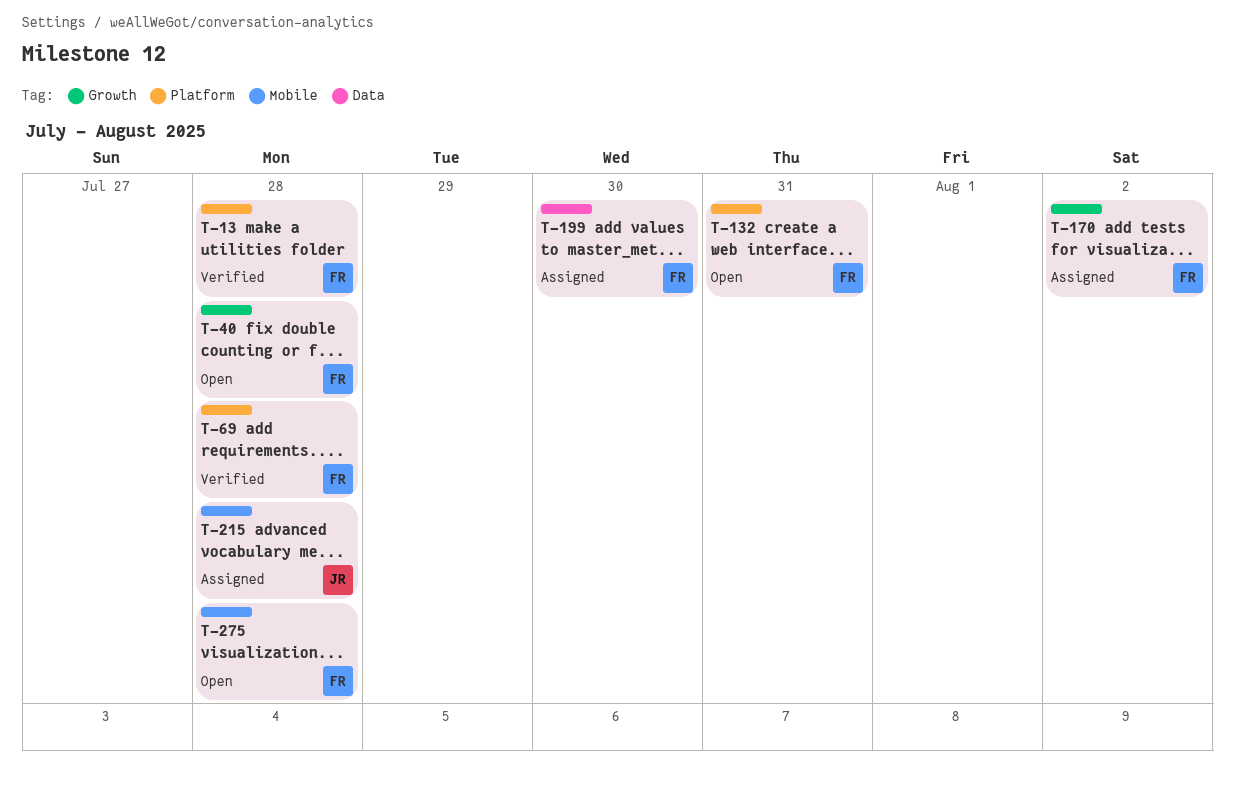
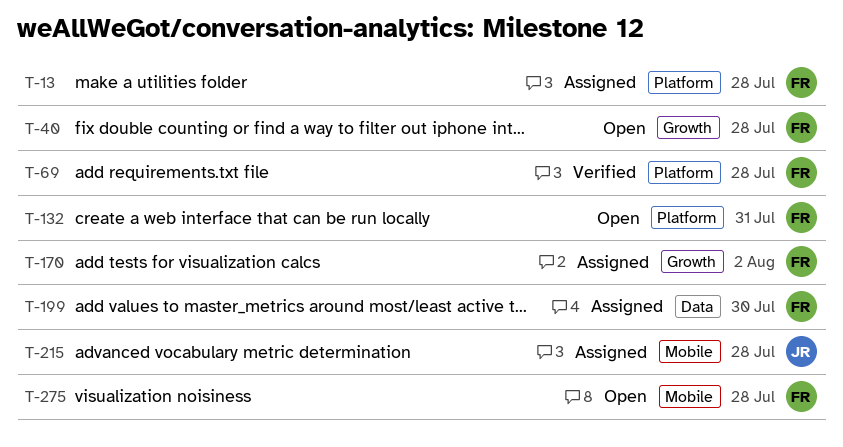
T-13, status: Verified -> Assigned

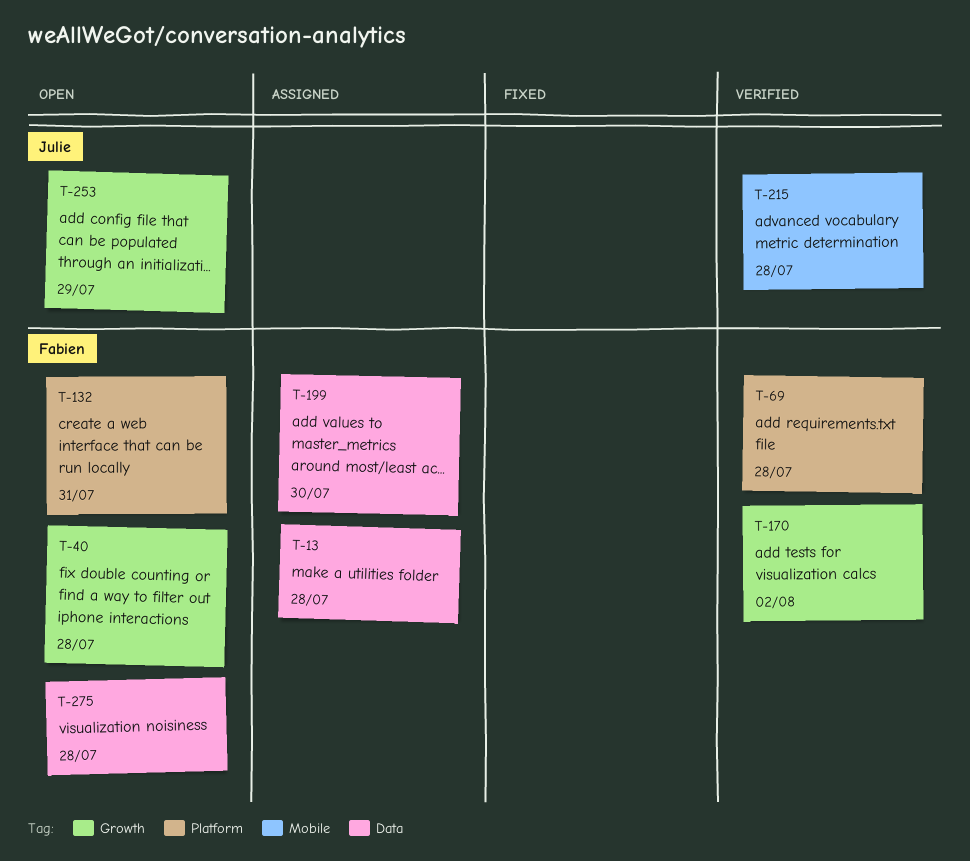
T-13, label: Platform -> Data
T-170, status: Assigned -> Verified
T-215, status: Assigned -> Verified
T-253: none -> present
T-275, label: Mobile -> Data

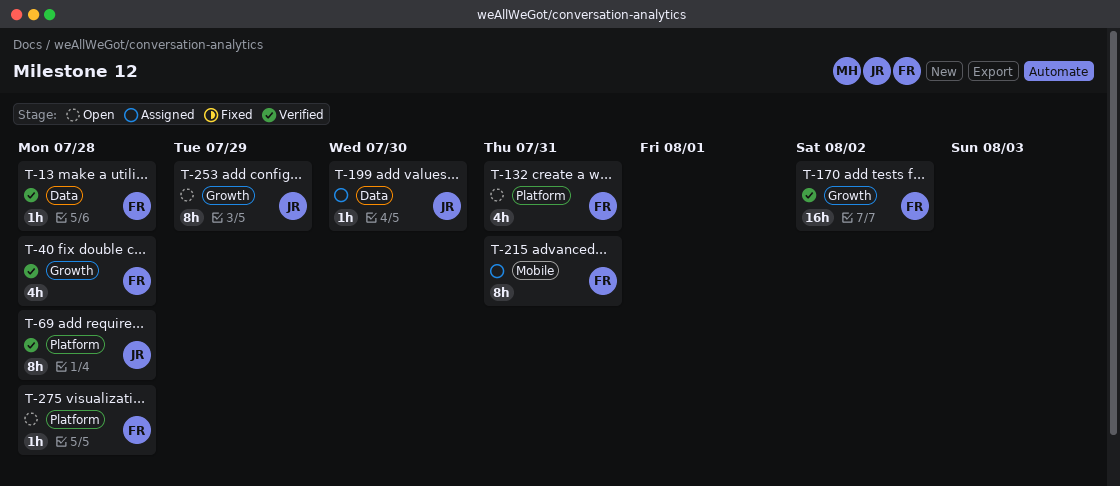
T-13, status: Assigned -> Verified
T-40, status: Open -> Verified
T-69, owner: Fabien -> Julie
T-199, owner: Fabien -> Julie
T-215, status: Verified -> Assigned
T-215, owner: Julie -> Fabien
T-215, due: Jul 28 -> Jul 31
T-275, label: Data -> Platform

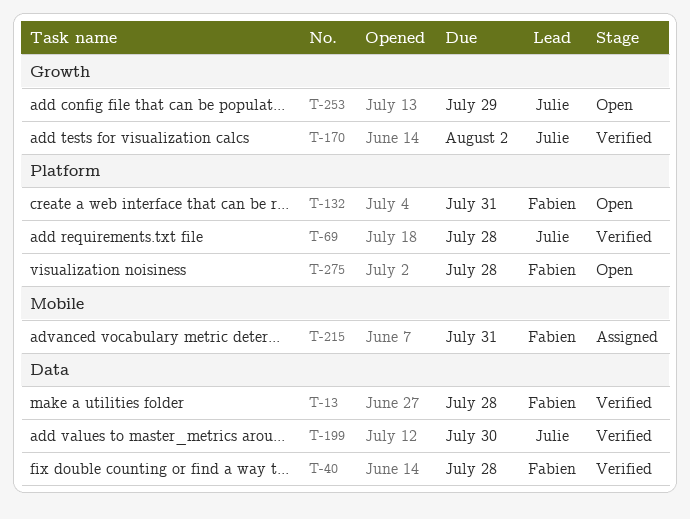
T-40, label: Growth -> Data
T-170, owner: Fabien -> Julie
T-199, status: Assigned -> Verified

